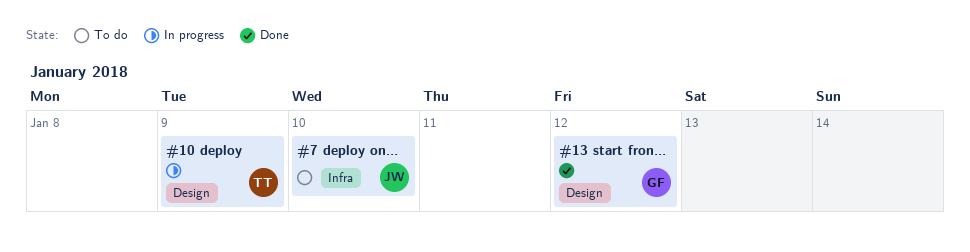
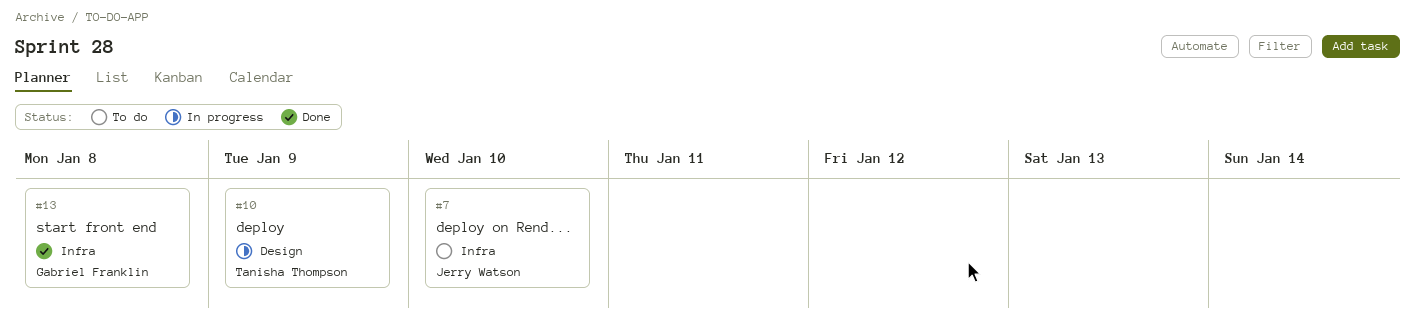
#13, label: Design -> Infra
#13, due: Jan 12 -> Jan 8

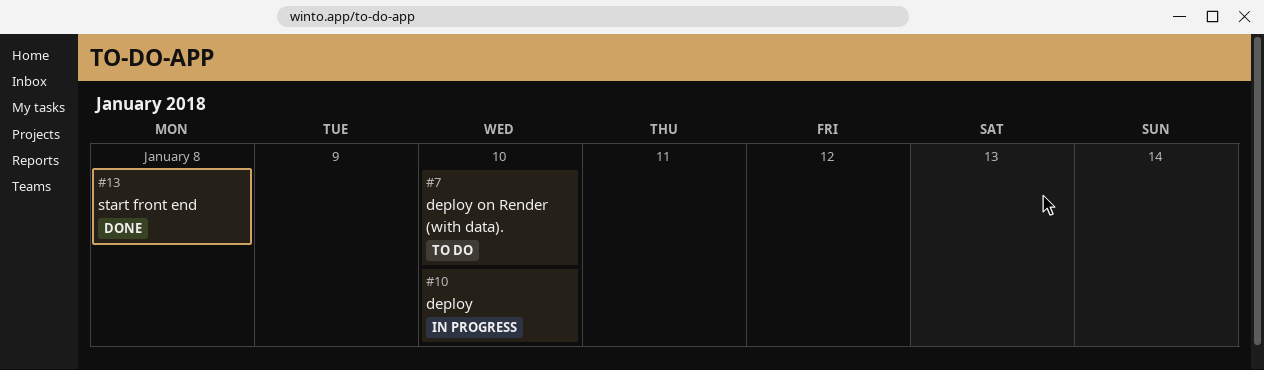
#10, due: Jan 9 -> Jan 10

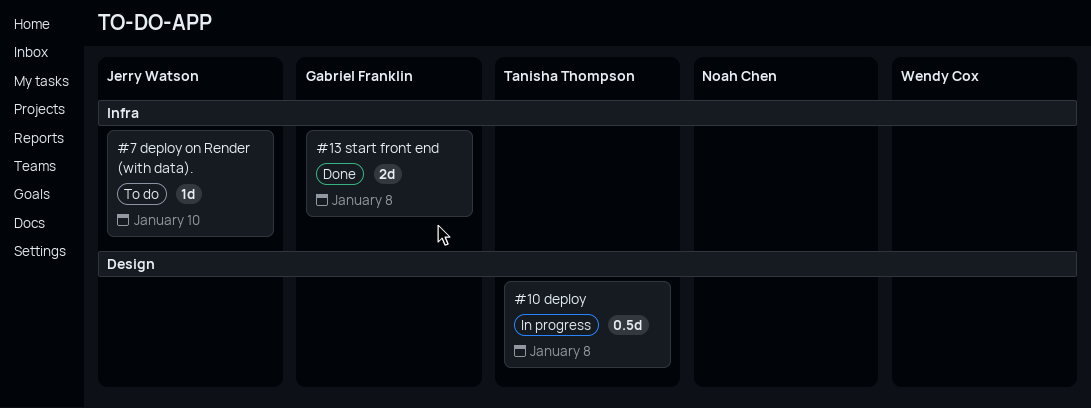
#10, due: Jan 10 -> Jan 8

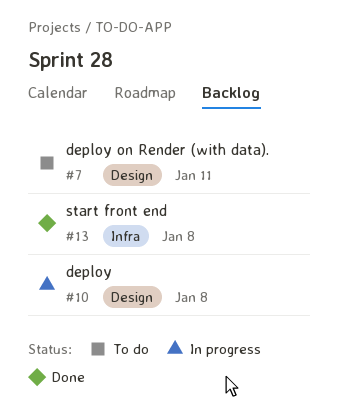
#7, label: Infra -> Design
#7, due: Jan 10 -> Jan 11

